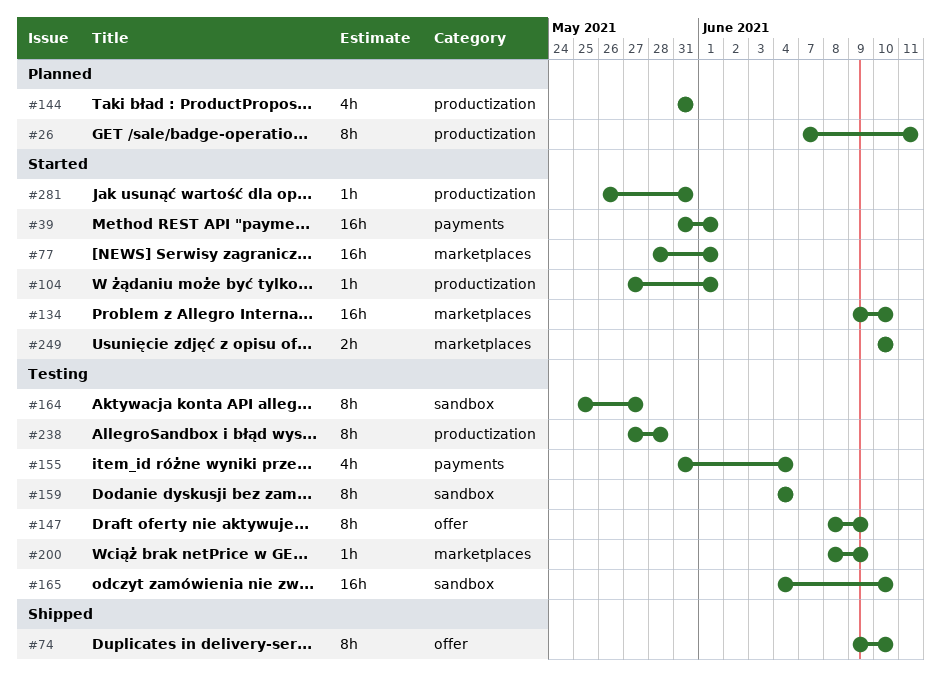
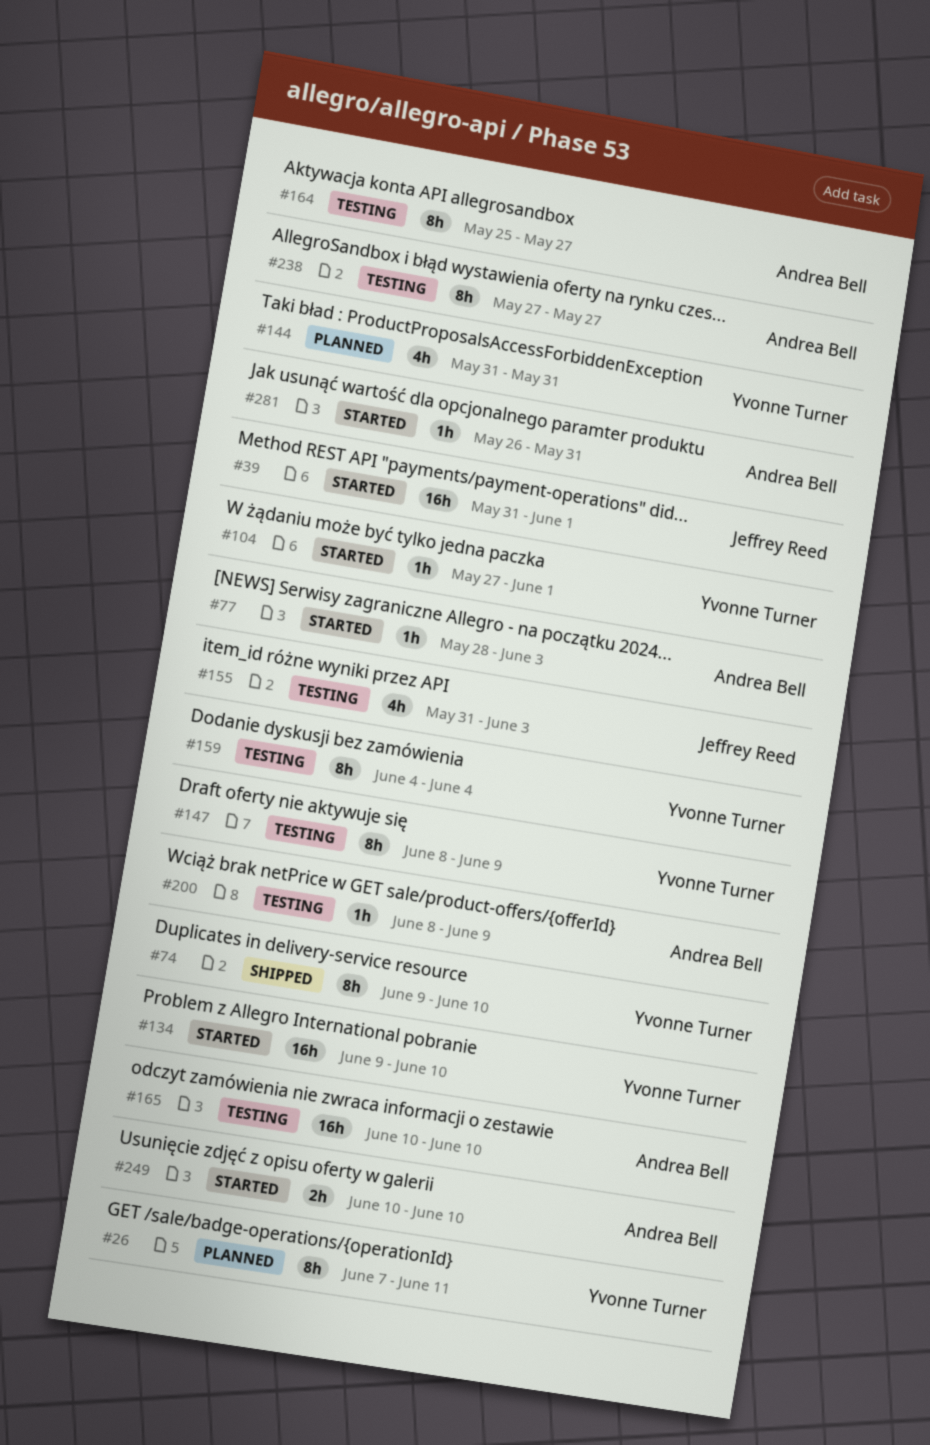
#77, estimate: 16h -> 1h
#77, due: Jun 1 -> Jun 3
#155, due: Jun 4 -> Jun 3
#165, start: Jun 4 -> Jun 10
#238, due: May 28 -> May 27

